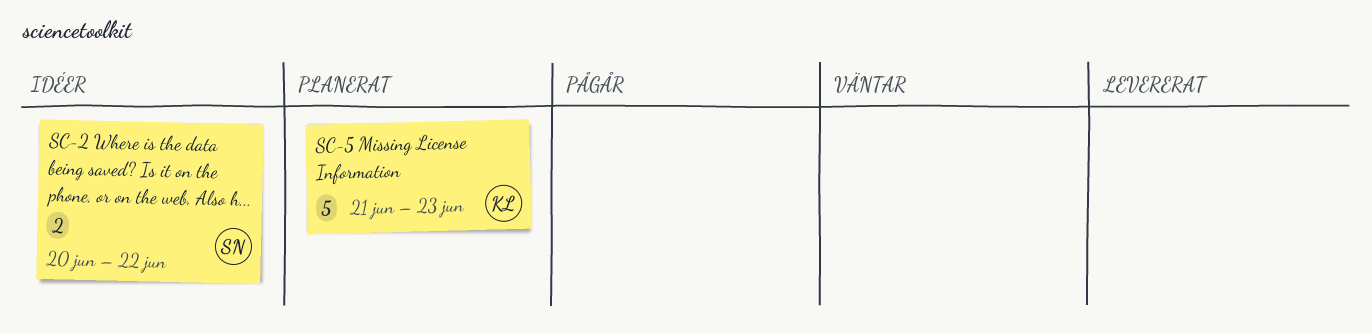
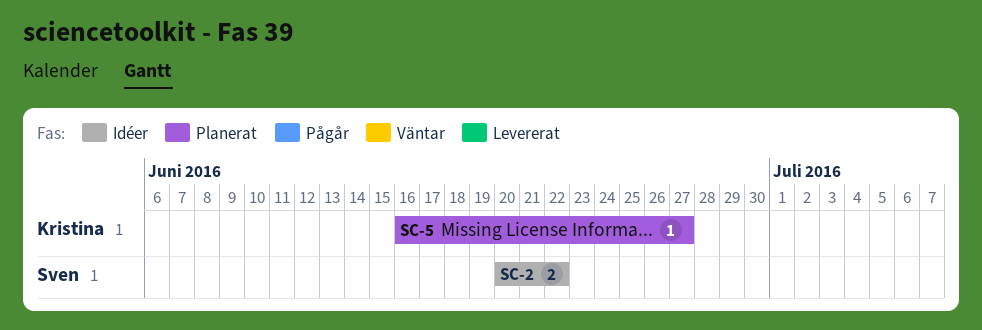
SC-5, estimate: 5 -> 1
SC-5, start: Jun 21 -> Jun 16
SC-5, due: Jun 23 -> Jun 27

